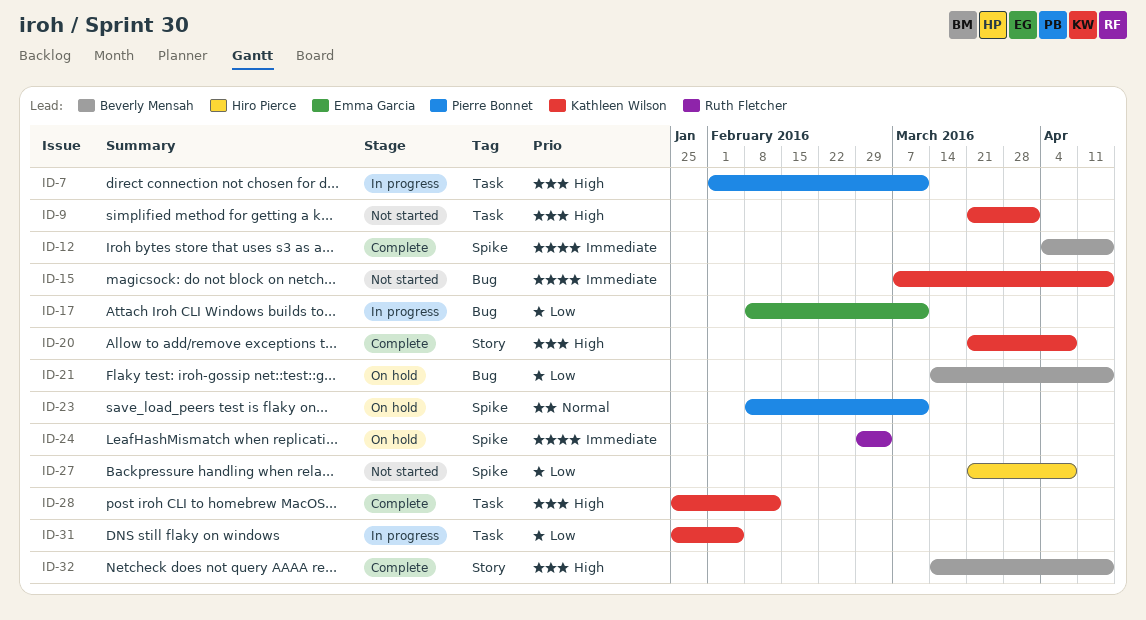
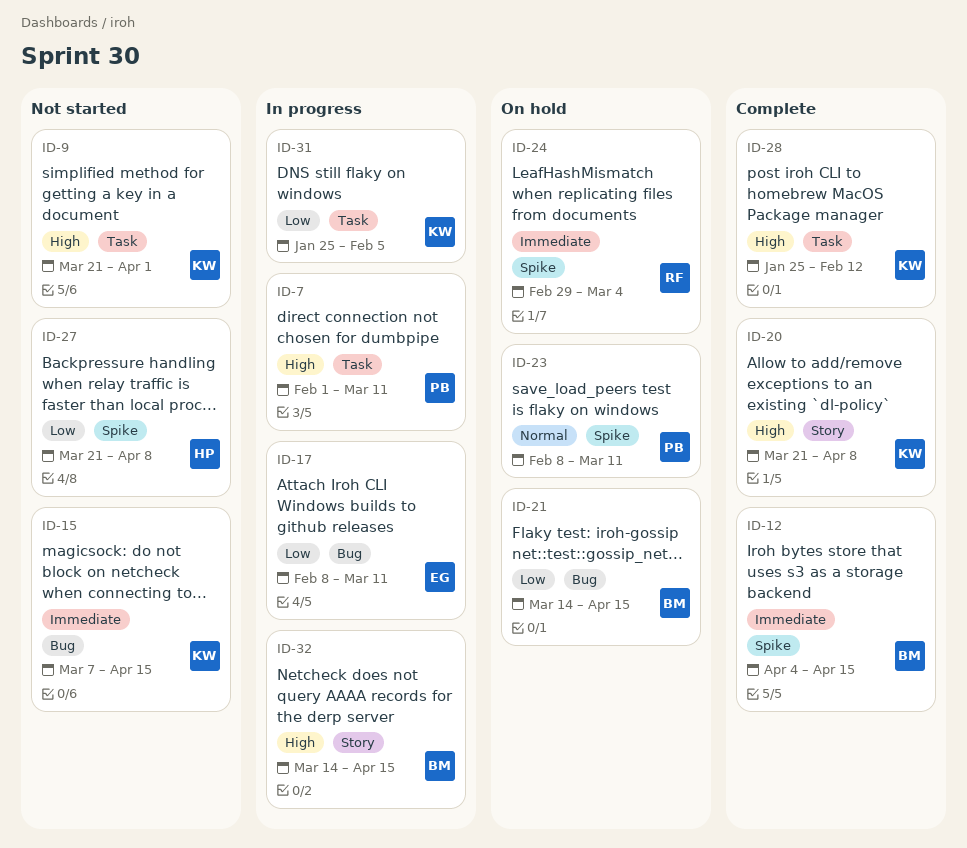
ID-32, status: Complete -> In progress

